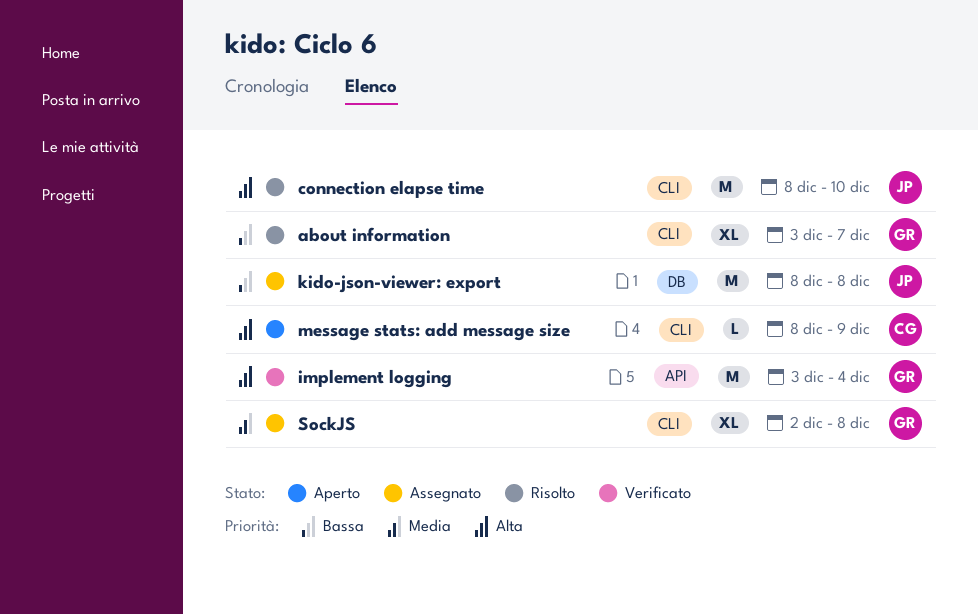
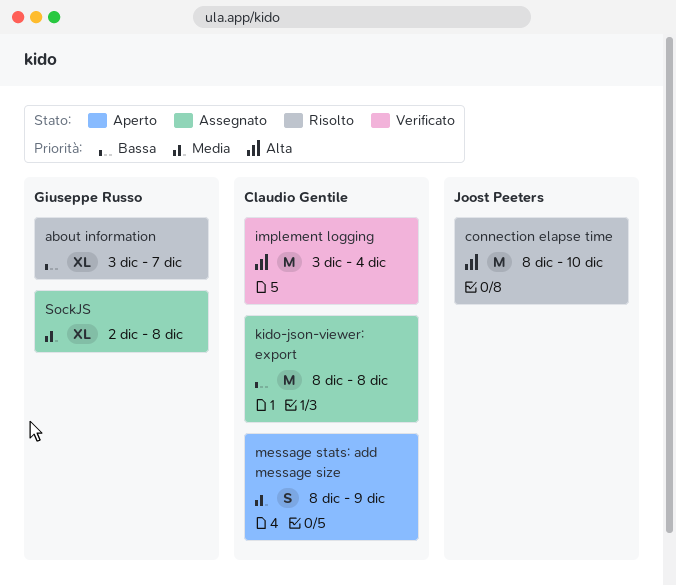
implement logging, owner: Giuseppe Russo -> Claudio Gentile
kido-json-viewer: export, owner: Joost Peeters -> Claudio Gentile
message stats: add message size, priority: Alta -> Media
message stats: add message size, estimate: L -> S

